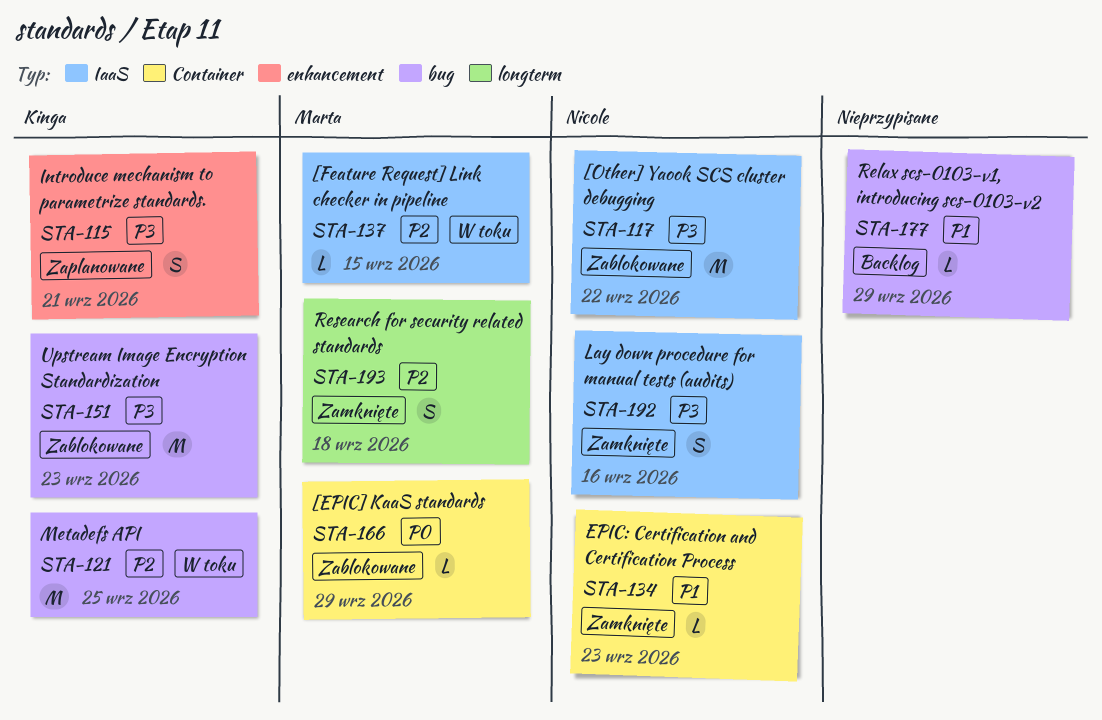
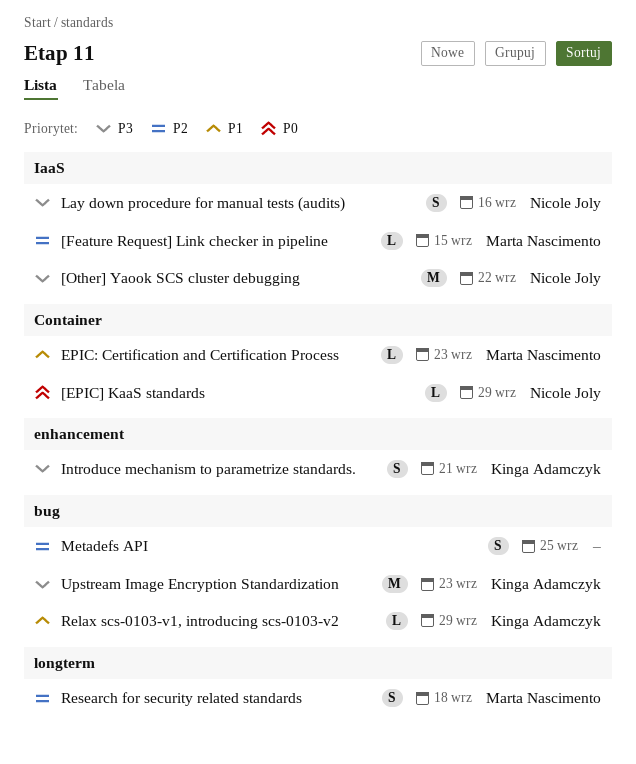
[EPIC] KaaS standards, owner: Marta Nascimento -> Nicole Joly
EPIC: Certification and Certification Process, owner: Nicole Joly -> Marta Nascimento
Metadefs API, owner: Kinga Adamczyk -> none
Metadefs API, estimate: M -> S
Relax scs-0103-v1, introducing scs-0103-v2, owner: none -> Kinga Adamczyk

